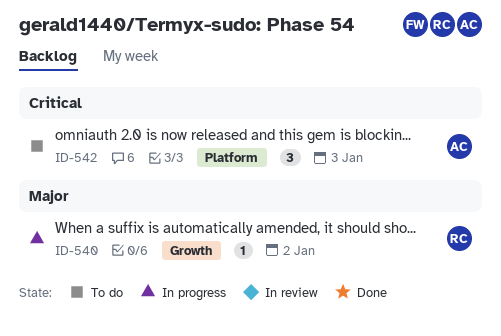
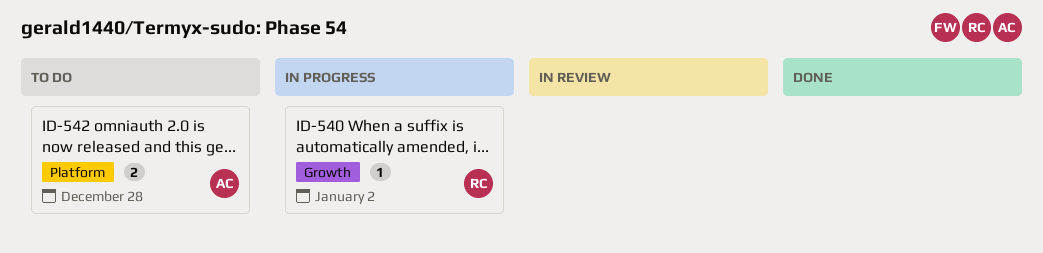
ID-542, estimate: 3 -> 2
ID-542, due: Jan 3 -> Dec 28

